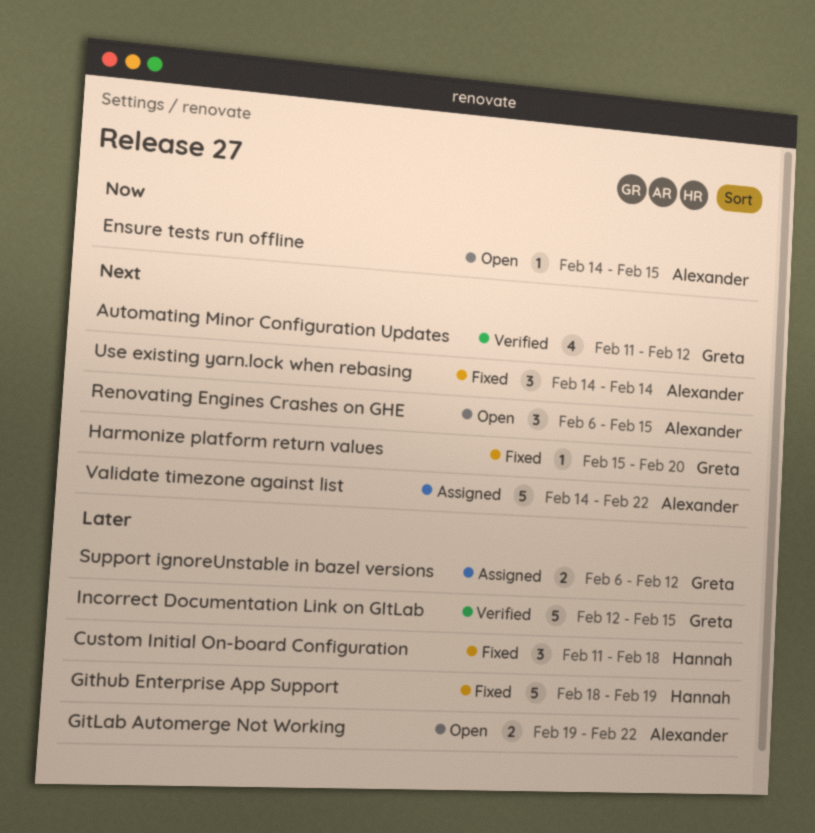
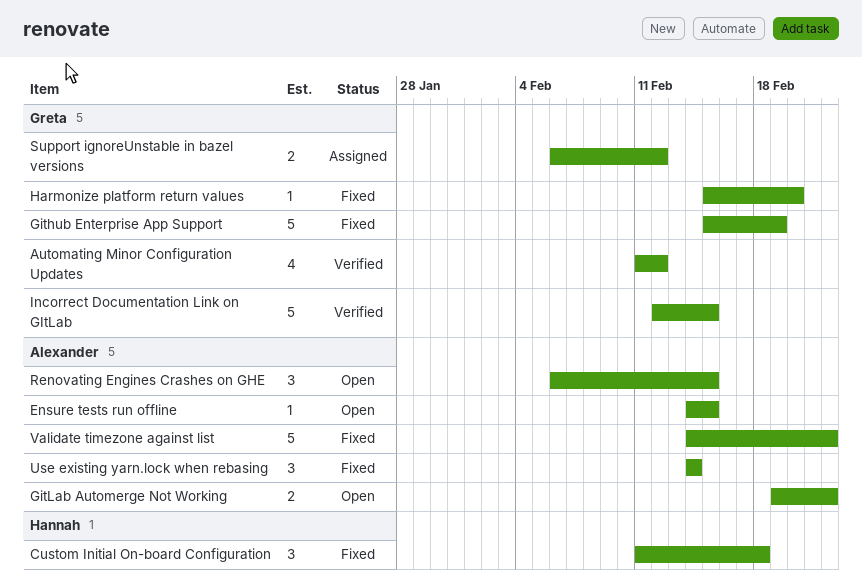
Github Enterprise App Support, owner: Hannah -> Greta
Github Enterprise App Support, start: Feb 18 -> Feb 15
Validate timezone against list, status: Assigned -> Fixed

